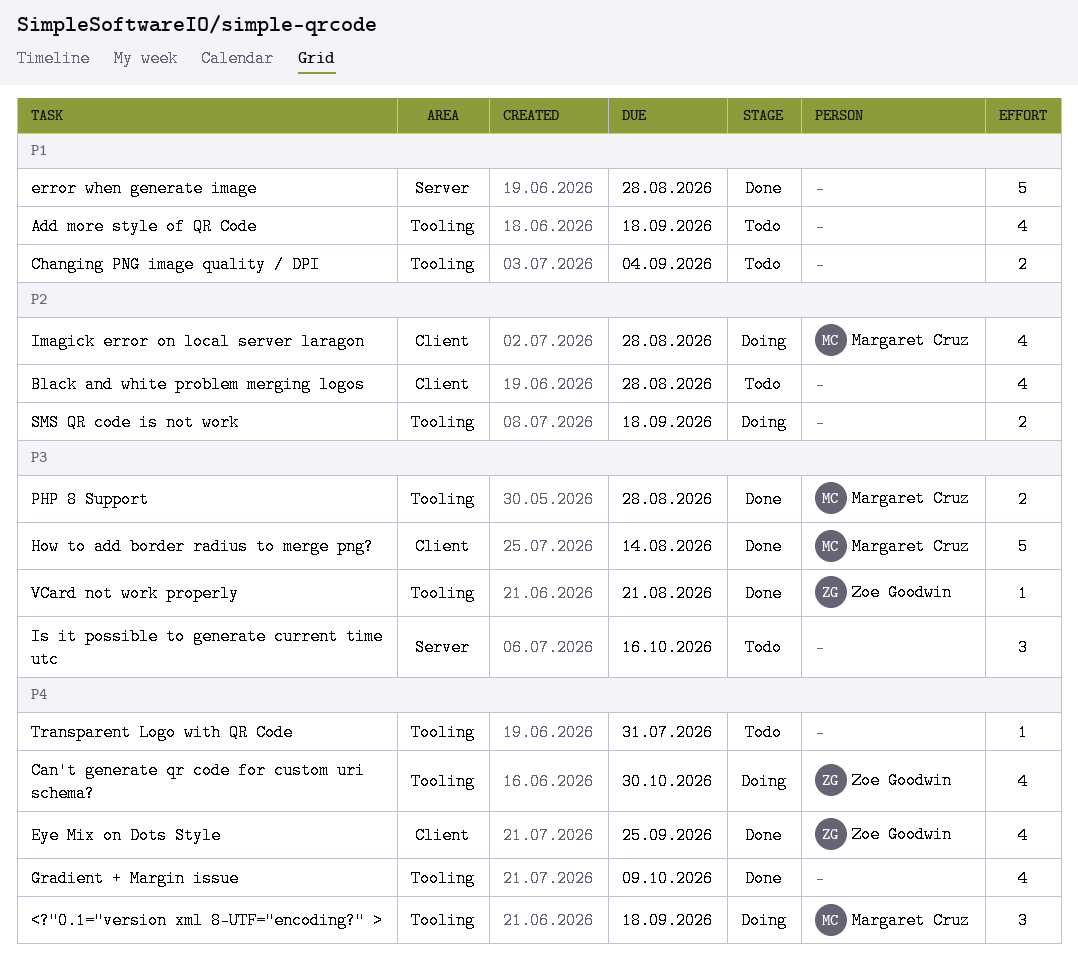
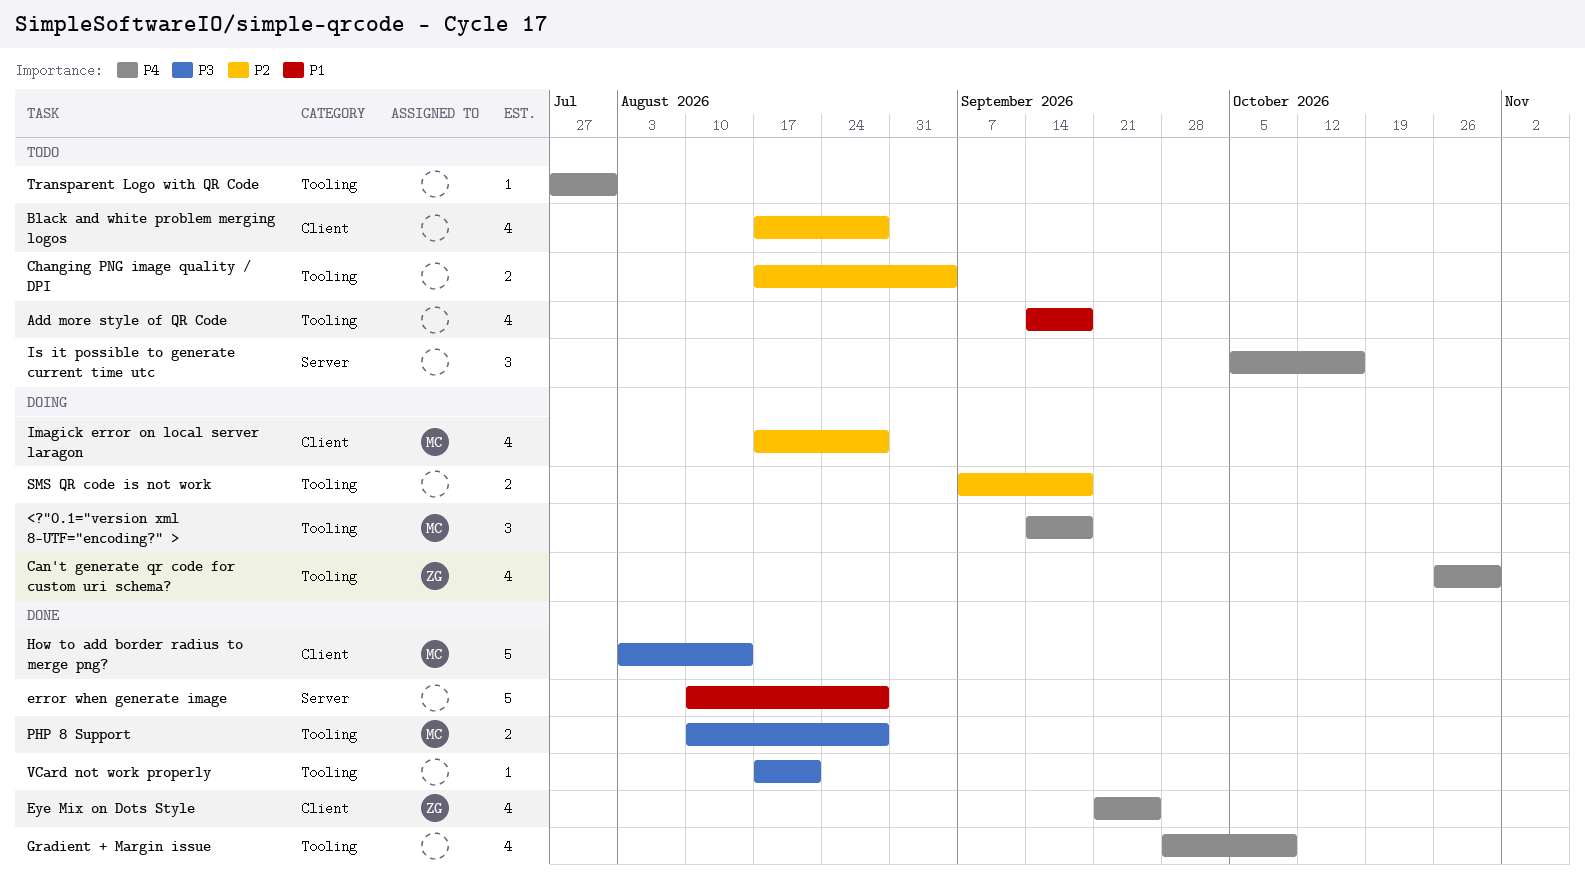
Changing PNG image quality / DPI, priority: P1 -> P2
Is it possible to generate current time utc, priority: P3 -> P4
VCard not work properly, owner: Zoe Goodwin -> none

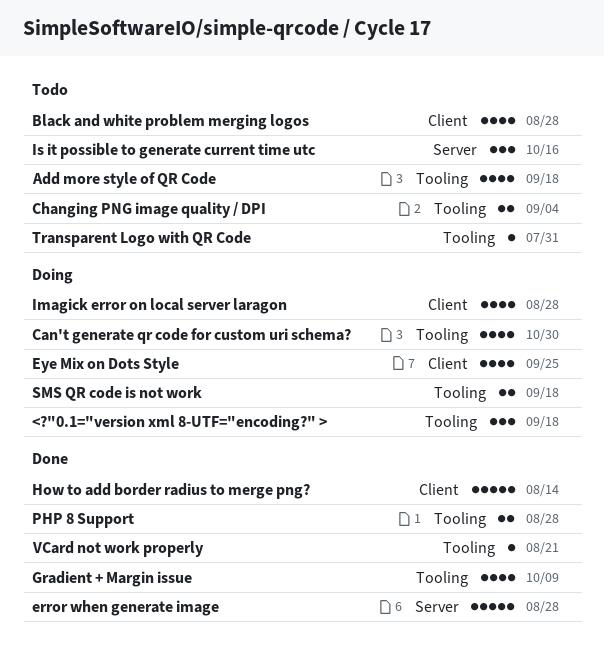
Eye Mix on Dots Style, status: Done -> Doing

